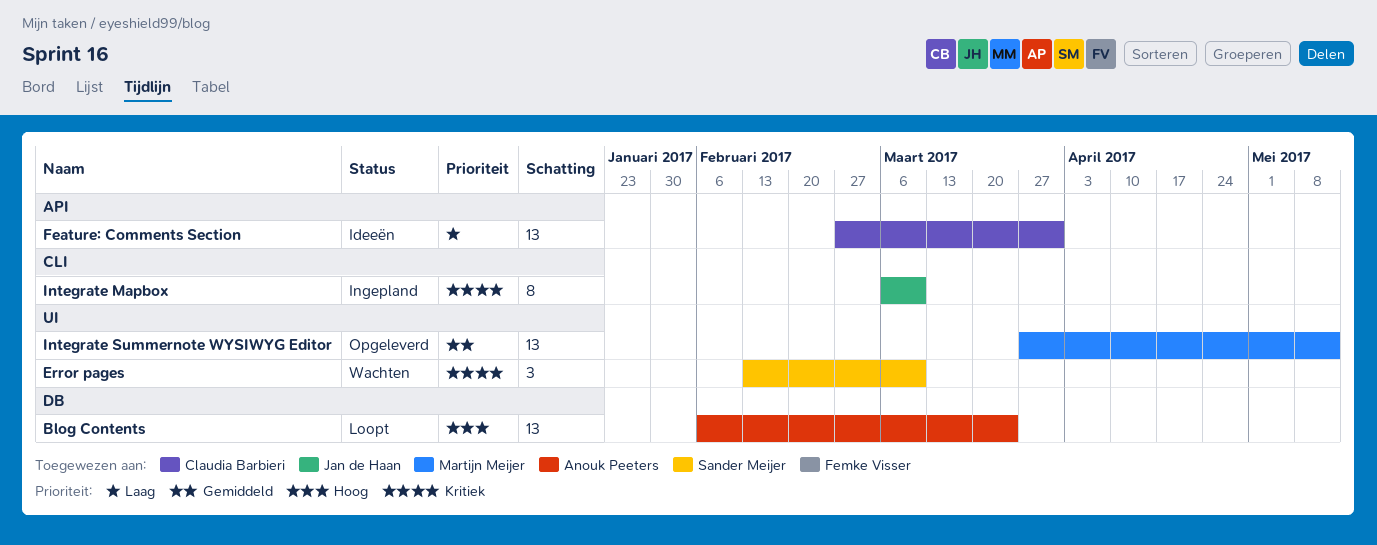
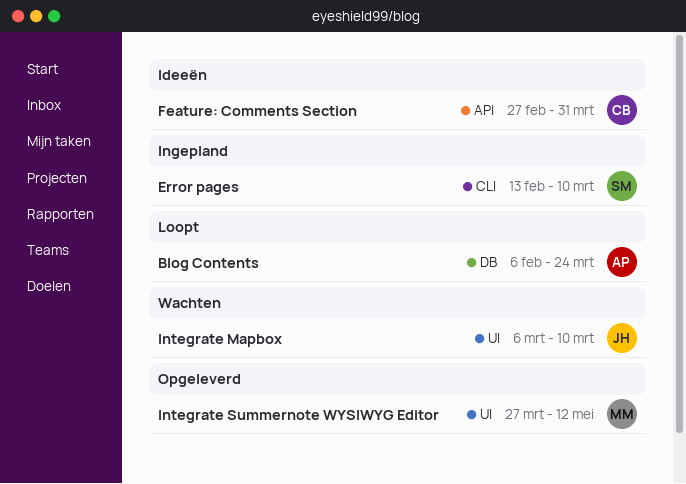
Error pages, status: Wachten -> Ingepland
Error pages, label: UI -> CLI
Integrate Mapbox, status: Ingepland -> Wachten
Integrate Mapbox, label: CLI -> UI

